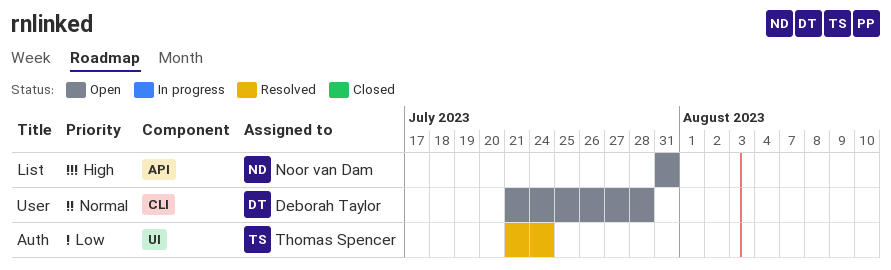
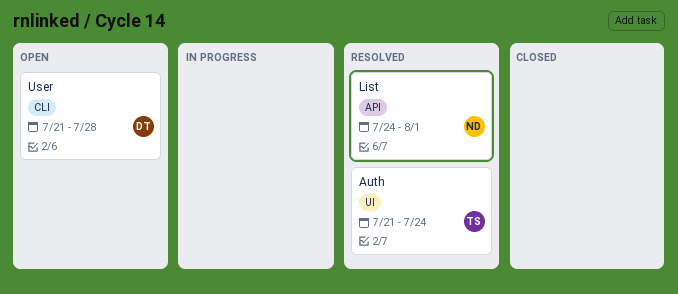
List, status: Open -> Resolved
List, start: Jul 31 -> Jul 24
List, due: Jul 31 -> Aug 1

